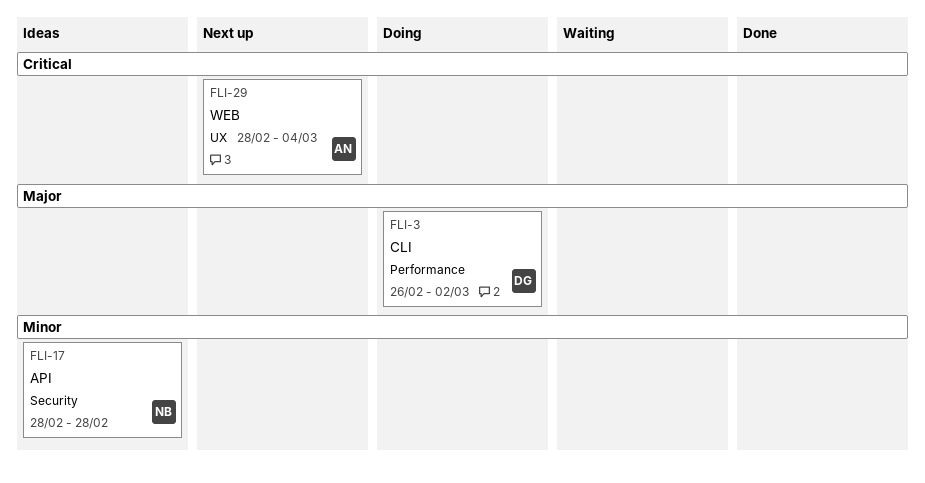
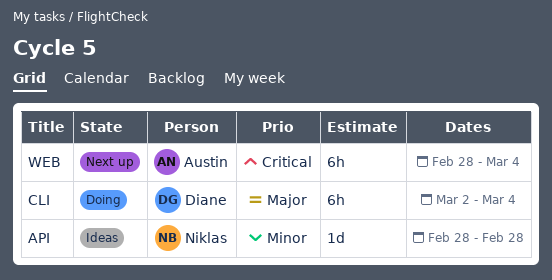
CLI, start: Feb 26 -> Mar 2
CLI, due: Mar 2 -> Mar 4

